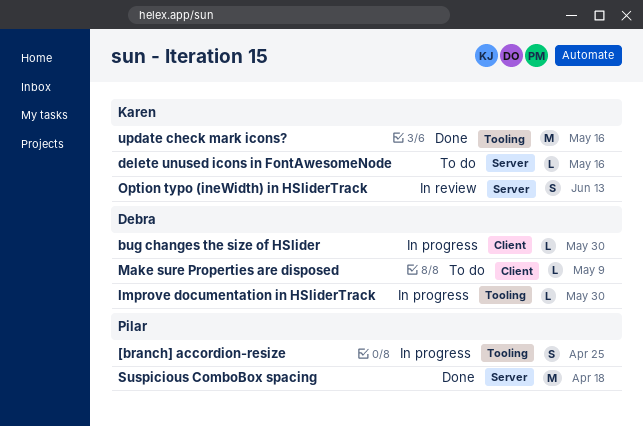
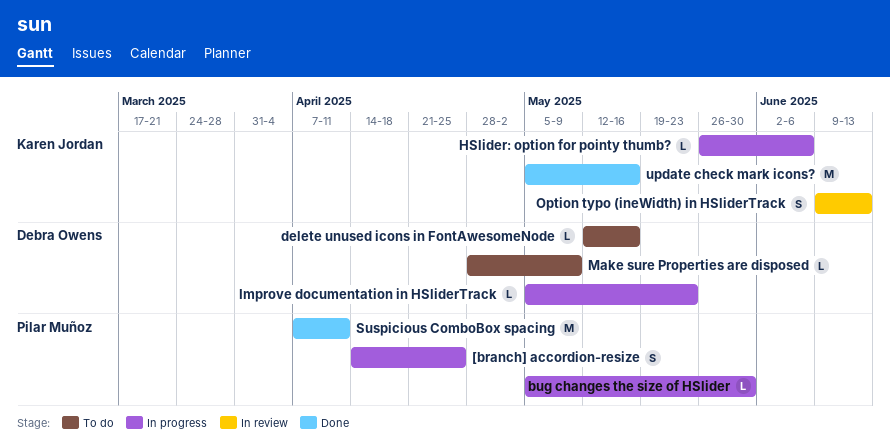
bug changes the size of HSlider, owner: Debra Owens -> Pilar Muñoz
delete unused icons in FontAwesomeNode, owner: Karen Jordan -> Debra Owens
HSlider: option for pointy thumb?: none -> present
Improve documentation in HSliderTrack, due: May 30 -> May 23
Suspicious ComboBox spacing, due: Apr 18 -> Apr 11

